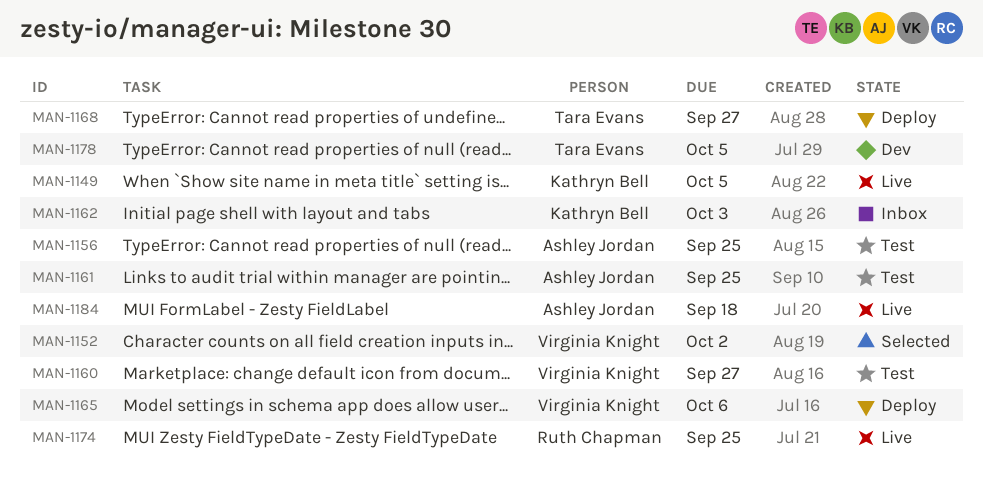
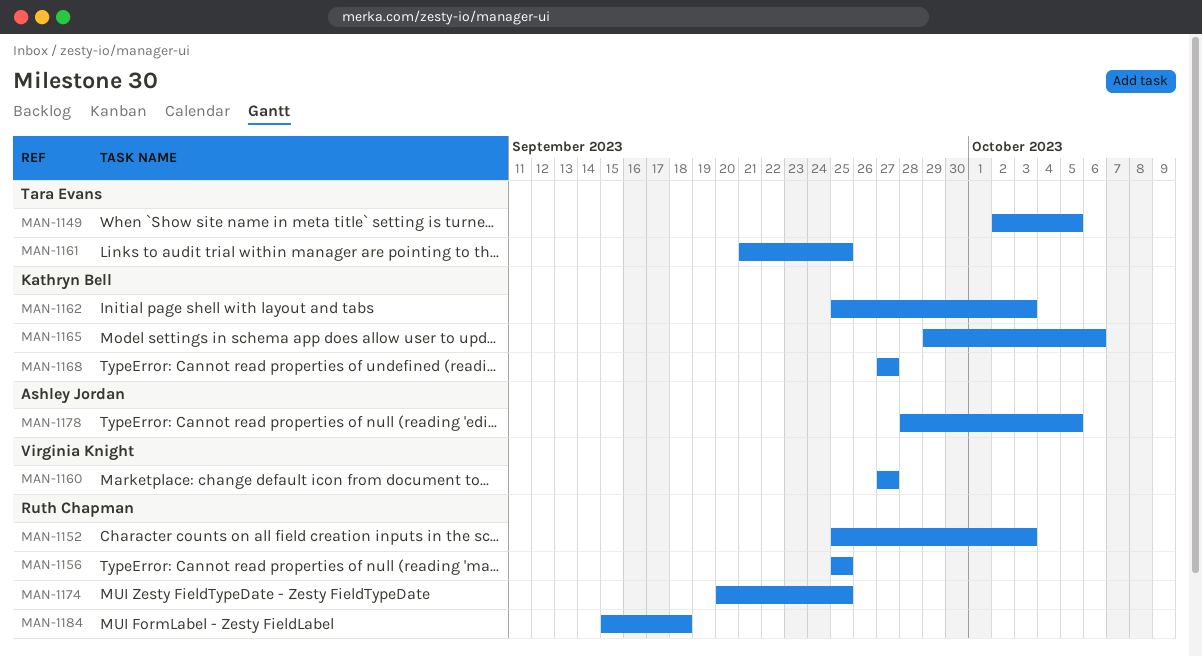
MAN-1149, owner: Kathryn Bell -> Tara Evans
MAN-1152, owner: Virginia Knight -> Ruth Chapman
MAN-1152, due: Oct 2 -> Oct 3
MAN-1156, owner: Ashley Jordan -> Ruth Chapman
MAN-1161, owner: Ashley Jordan -> Tara Evans
MAN-1165, owner: Virginia Knight -> Kathryn Bell
MAN-1168, owner: Tara Evans -> Kathryn Bell
MAN-1178, owner: Tara Evans -> Ashley Jordan
MAN-1184, owner: Ashley Jordan -> Ruth Chapman

